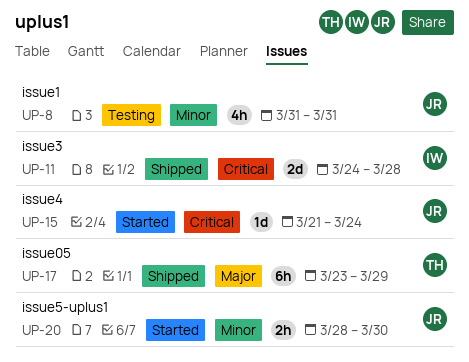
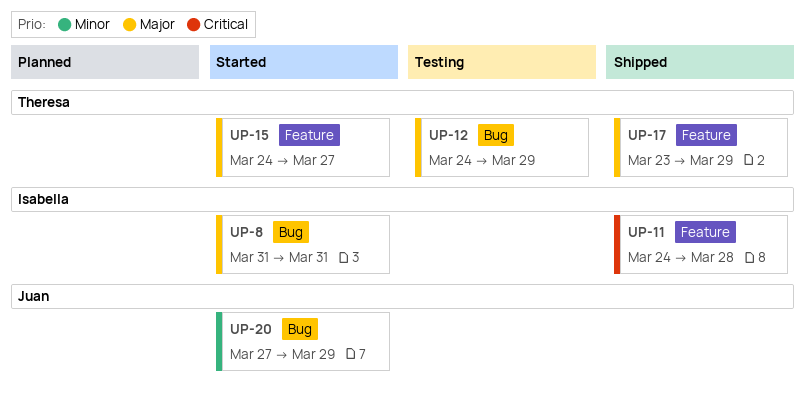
UP-8, status: Testing -> Started
UP-8, owner: Juan -> Isabella
UP-8, priority: Minor -> Major
UP-12: none -> present
UP-15, owner: Juan -> Theresa
UP-15, priority: Critical -> Major
UP-15, start: Mar 21 -> Mar 24
UP-15, due: Mar 24 -> Mar 27
UP-20, start: Mar 28 -> Mar 27
UP-20, due: Mar 30 -> Mar 29

